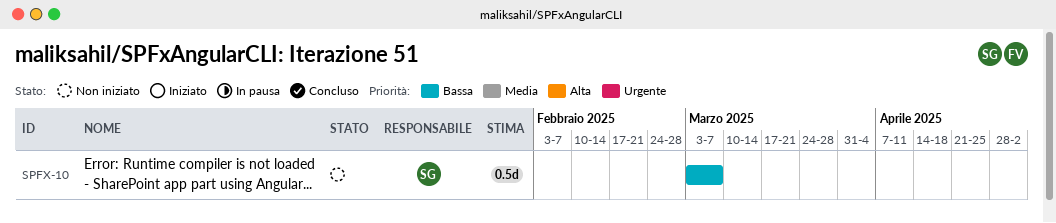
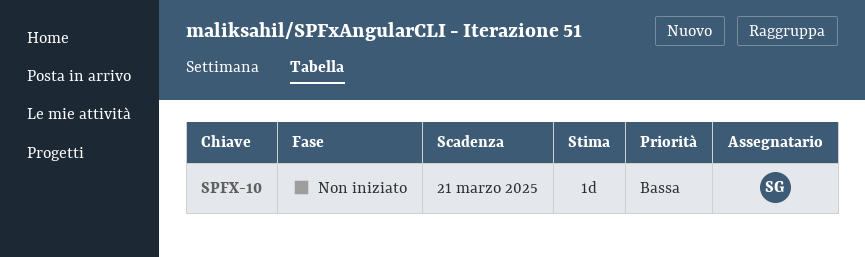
SPFX-10, estimate: 0.5d -> 1d
SPFX-10, due: Mar 7 -> Mar 21

